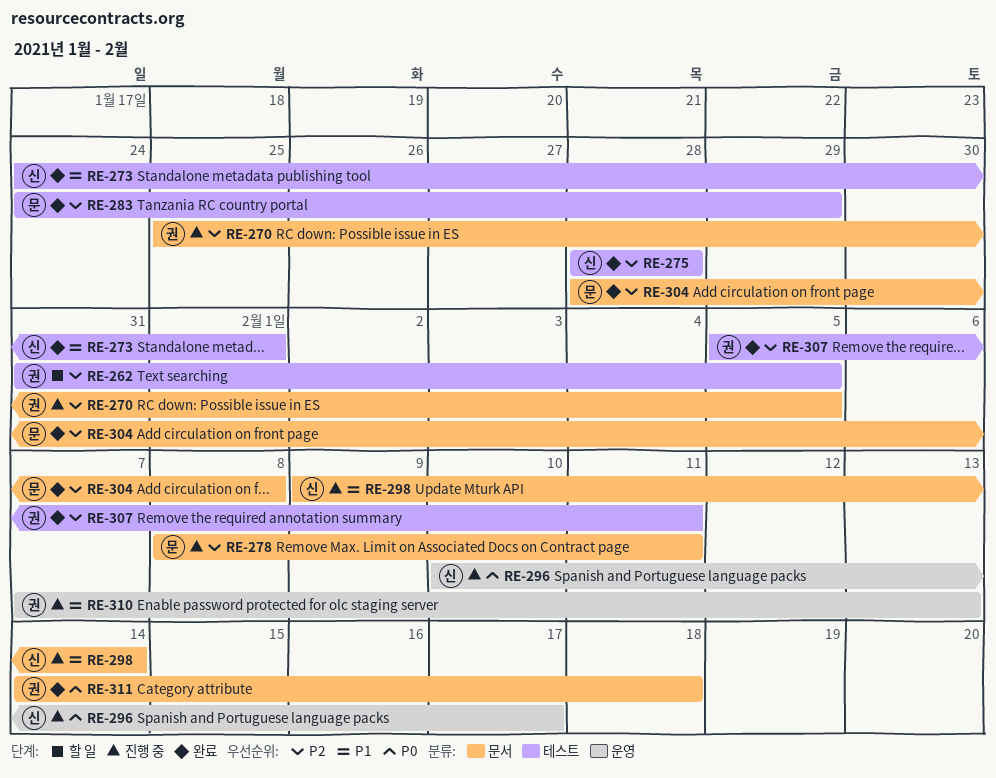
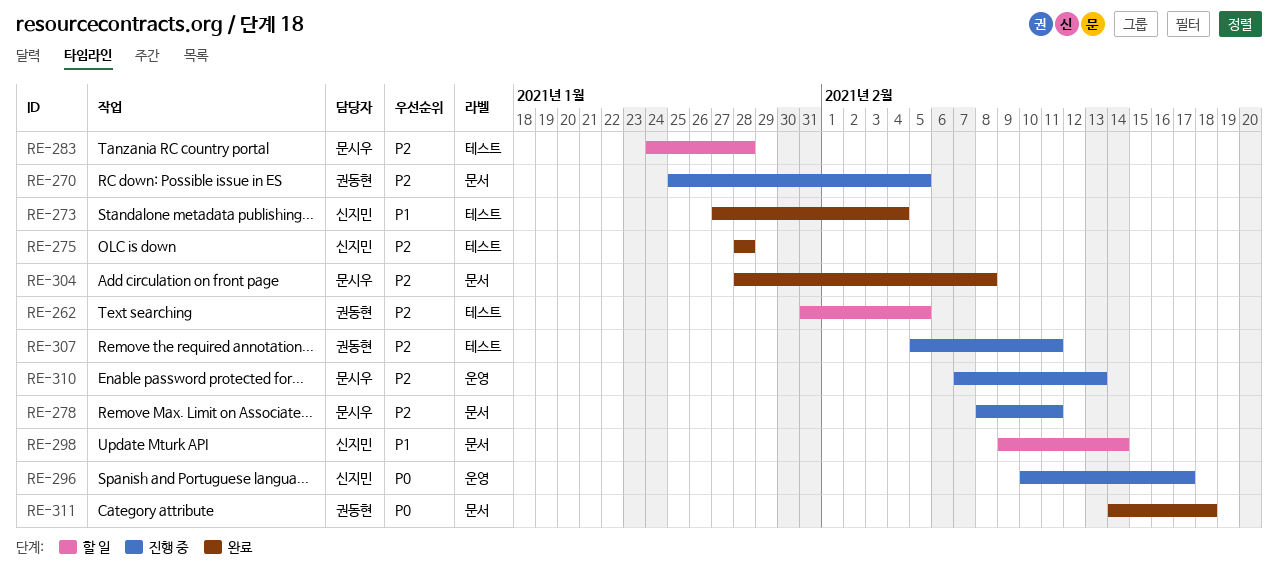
RE-273, start: Jan 24 -> Jan 27
RE-273, due: Feb 1 -> Feb 4
RE-283, status: 완료 -> 할 일
RE-283, due: Jan 29 -> Jan 28
RE-298, status: 진행 중 -> 할 일
RE-307, status: 완료 -> 진행 중
RE-310, owner: 권동현 -> 문시우
RE-310, priority: P1 -> P2

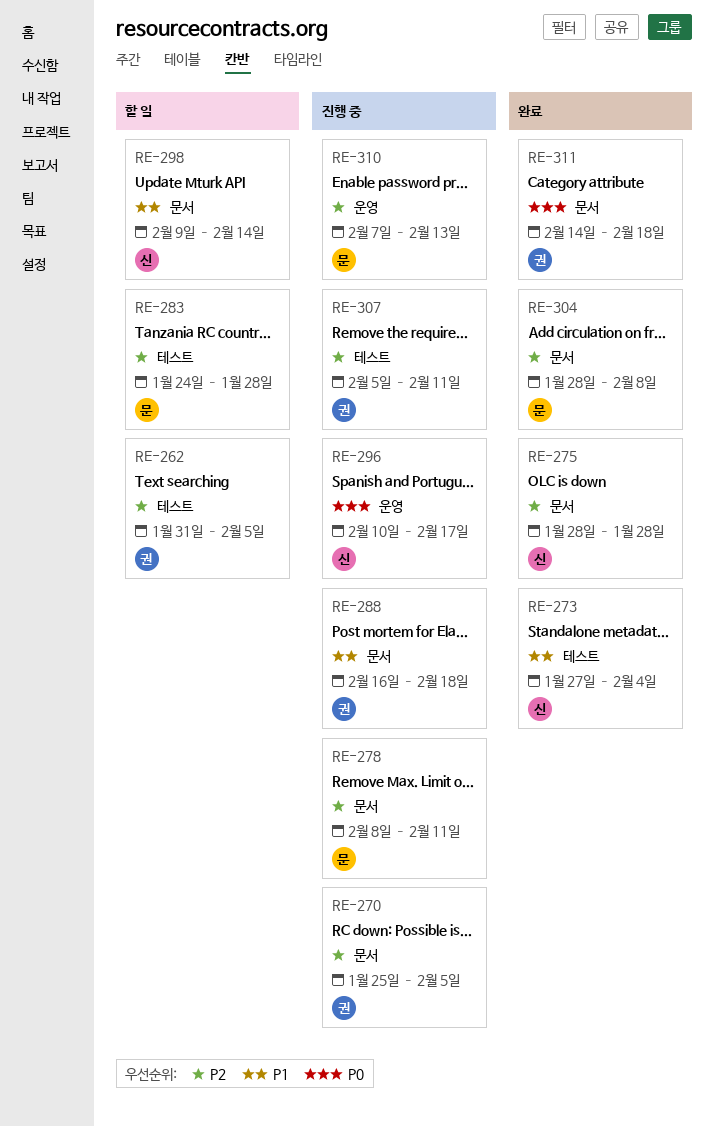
RE-275, label: 테스트 -> 문서
RE-288: none -> present

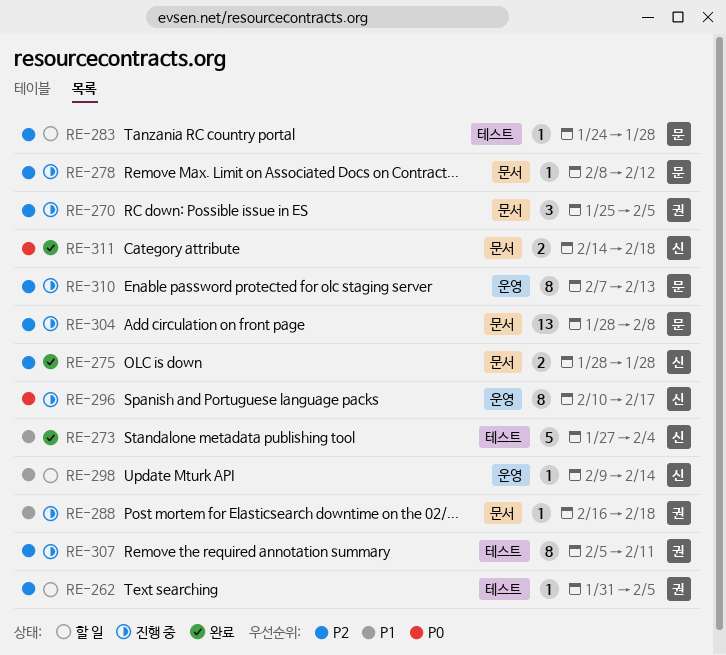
RE-278, due: Feb 11 -> Feb 12
RE-298, label: 문서 -> 운영
RE-304, status: 완료 -> 진행 중
RE-311, owner: 권 -> 신

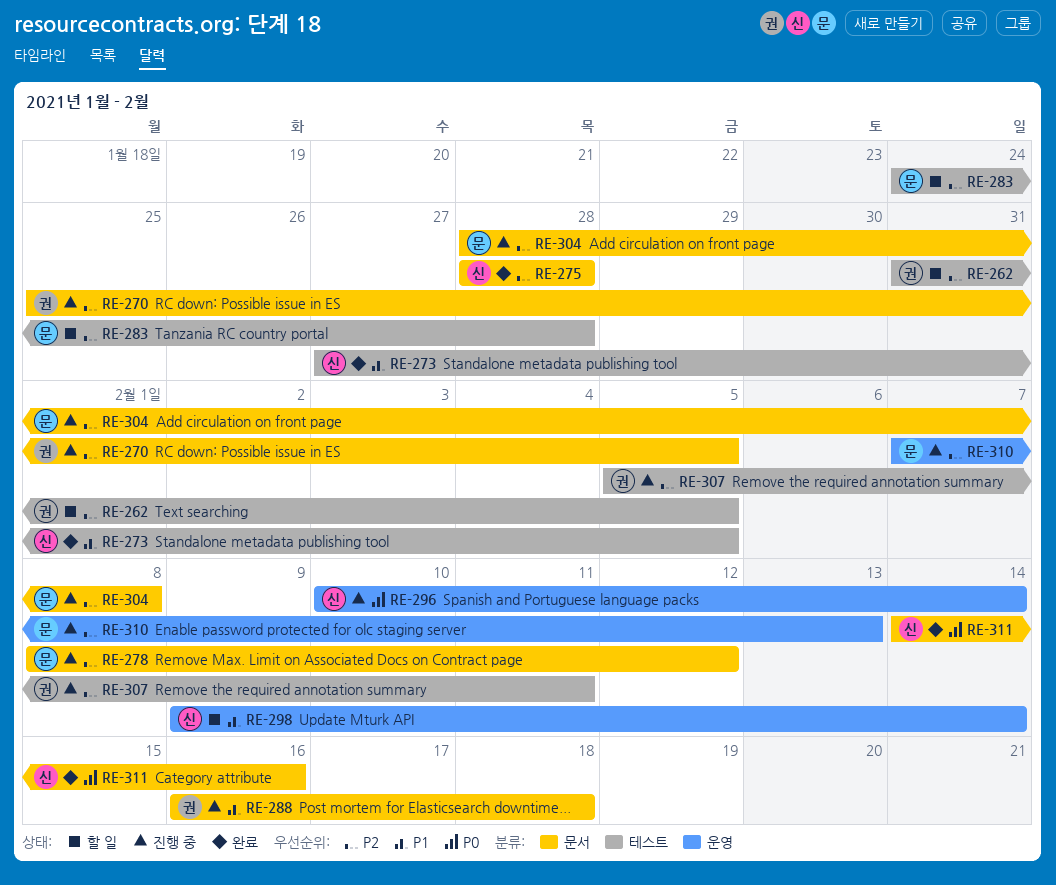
RE-273, due: Feb 4 -> Feb 5
RE-296, due: Feb 17 -> Feb 14
RE-311, due: Feb 18 -> Feb 16

